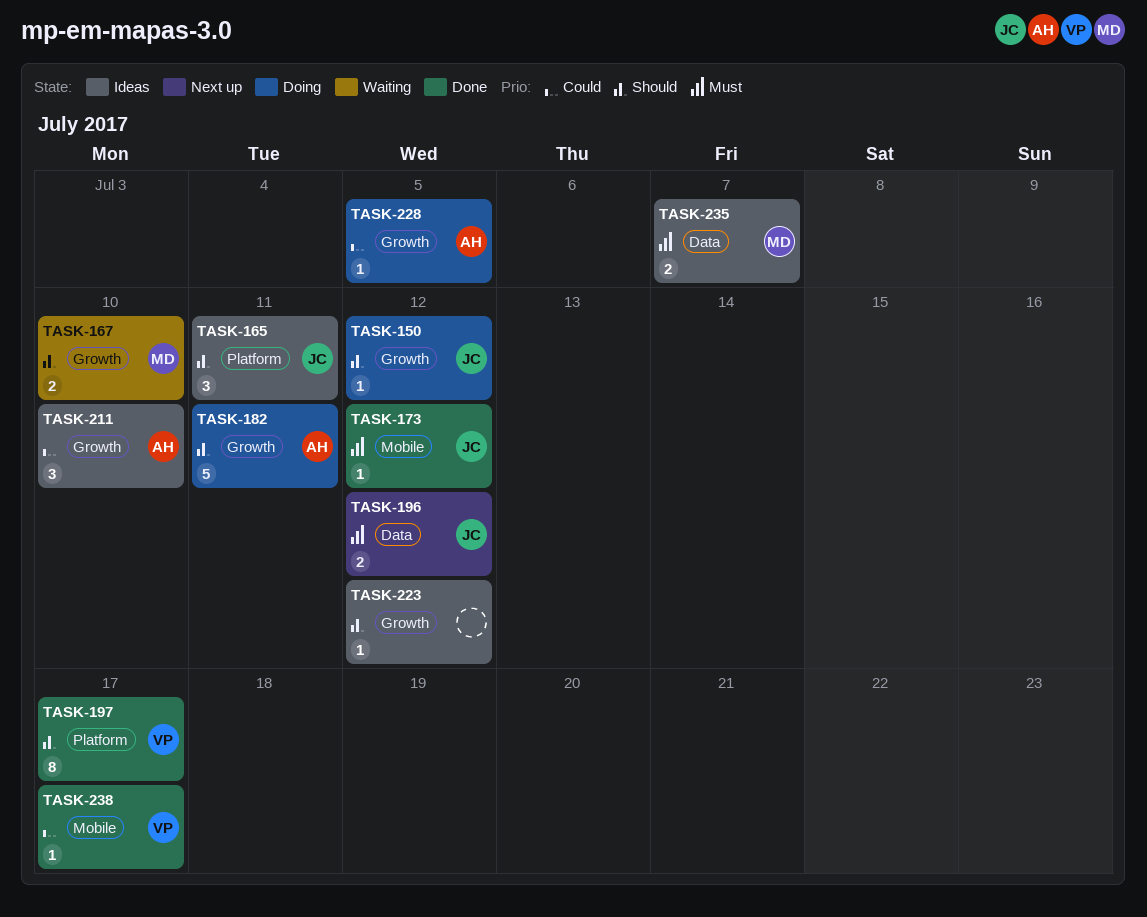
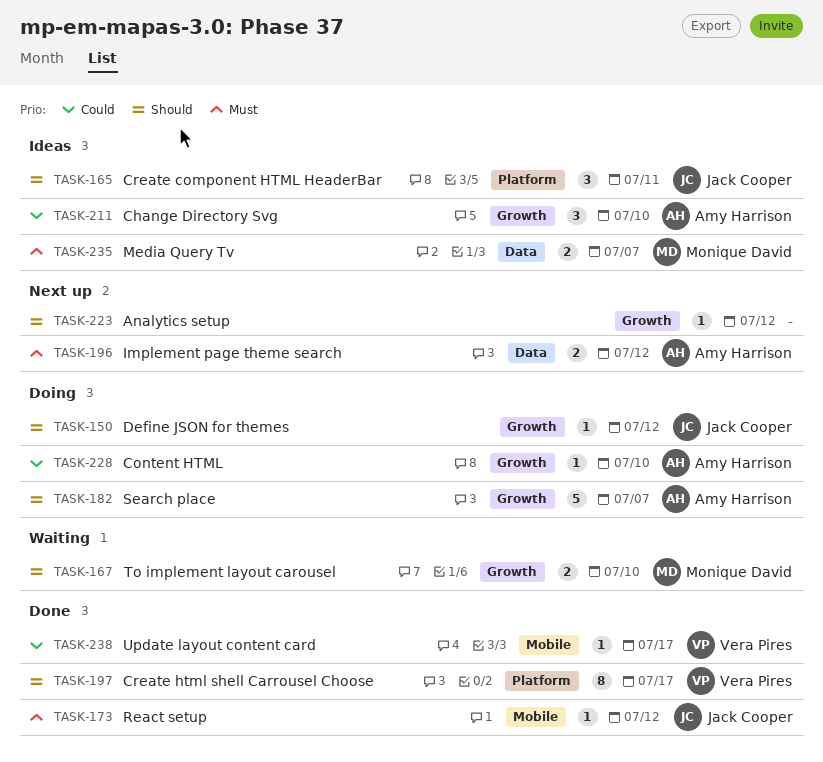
TASK-182, due: Jul 11 -> Jul 7
TASK-196, owner: Jack Cooper -> Amy Harrison
TASK-223, status: Ideas -> Next up
TASK-228, due: Jul 5 -> Jul 10

